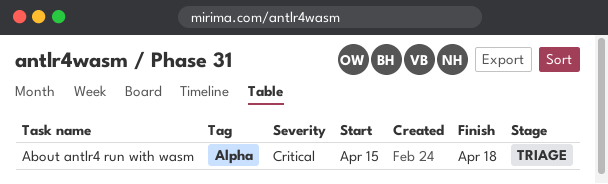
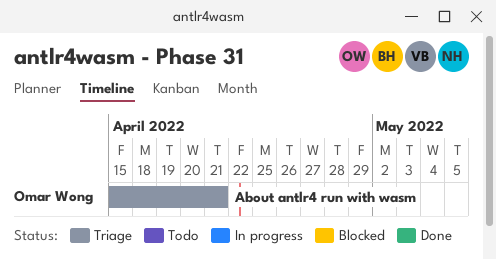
About antlr4 run with wasm, due: Apr 18 -> Apr 21

